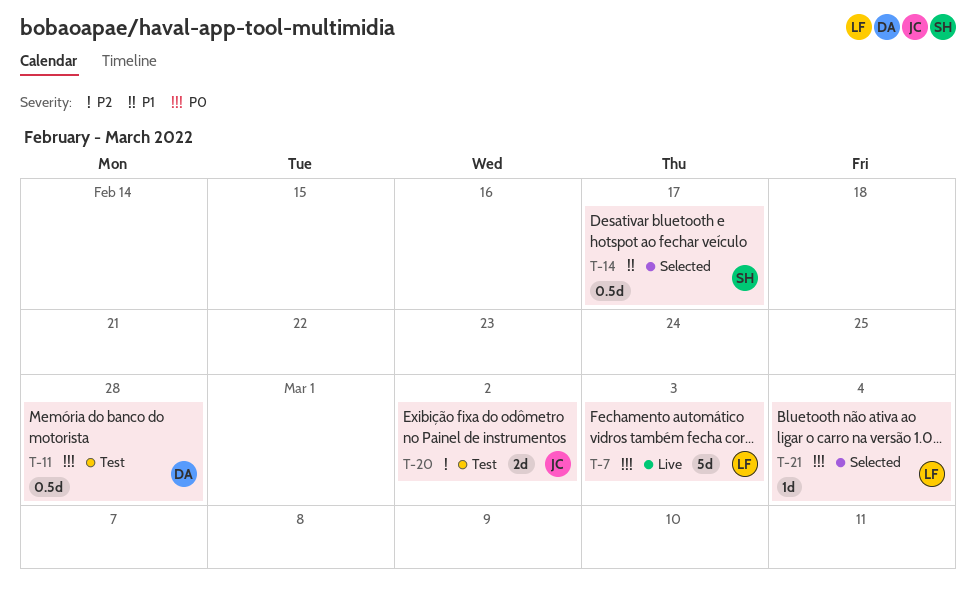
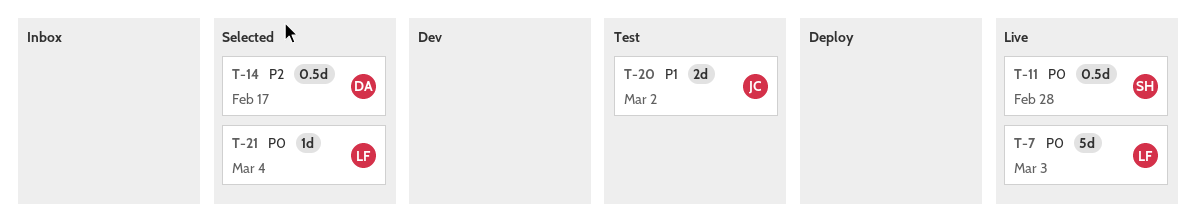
T-11, status: Test -> Live
T-11, owner: DA -> SH
T-14, owner: SH -> DA
T-14, priority: P1 -> P2
T-20, priority: P2 -> P1

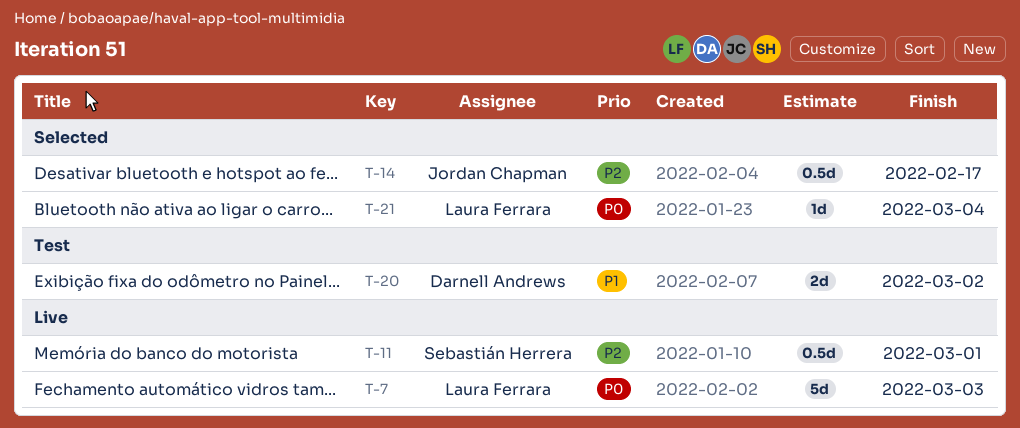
T-11, priority: P0 -> P2
T-11, due: Feb 28 -> Mar 1
T-14, owner: Darnell Andrews -> Jordan Chapman
T-20, owner: Jordan Chapman -> Darnell Andrews

